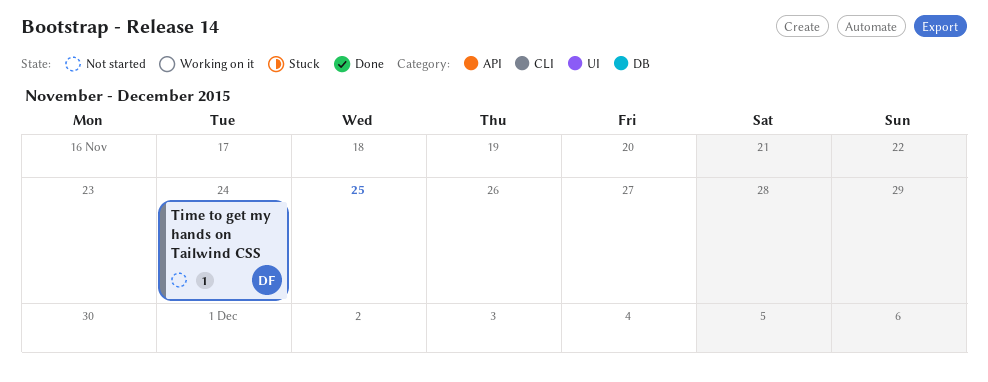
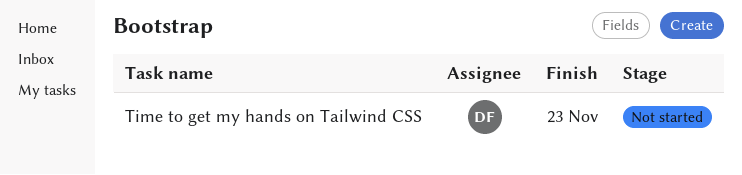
Time to get my hands on Tailwind CSS, due: Nov 24 -> Nov 23

